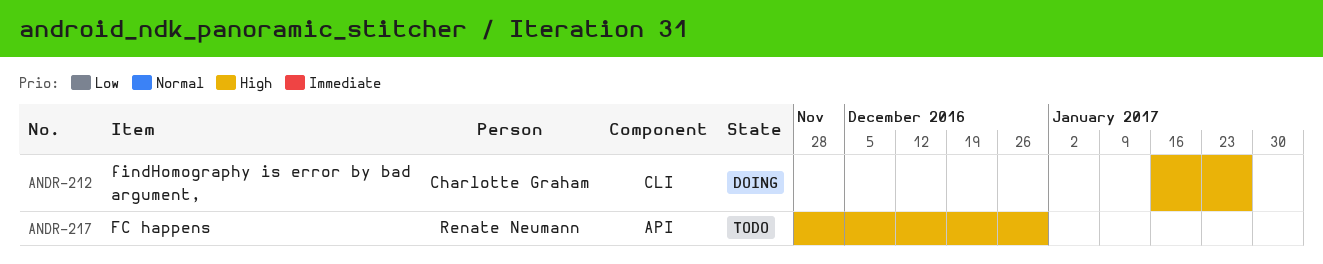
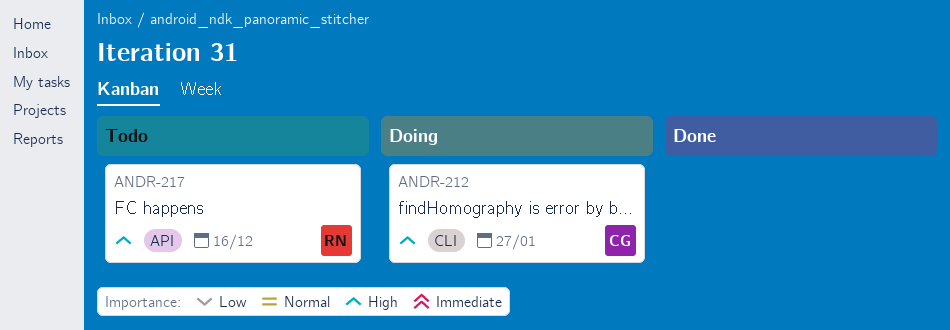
ANDR-217, due: Dec 30 -> Dec 16

